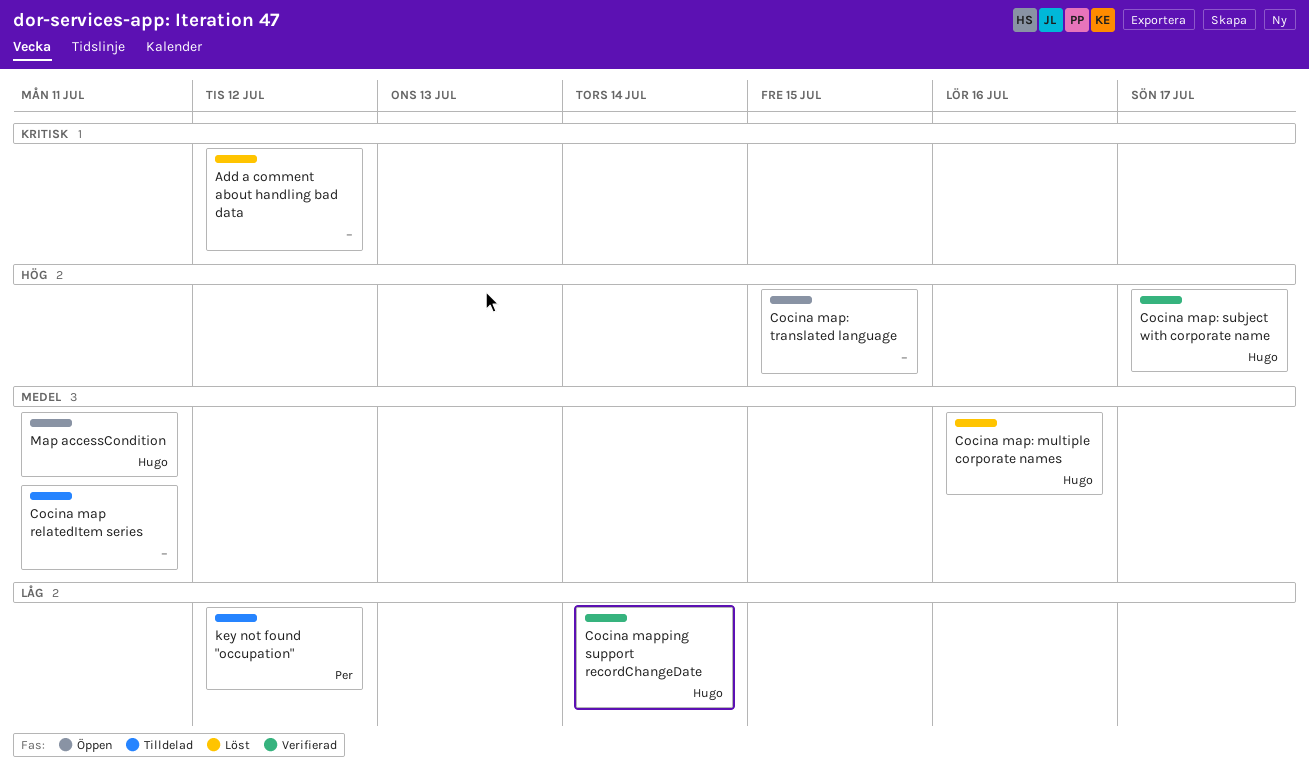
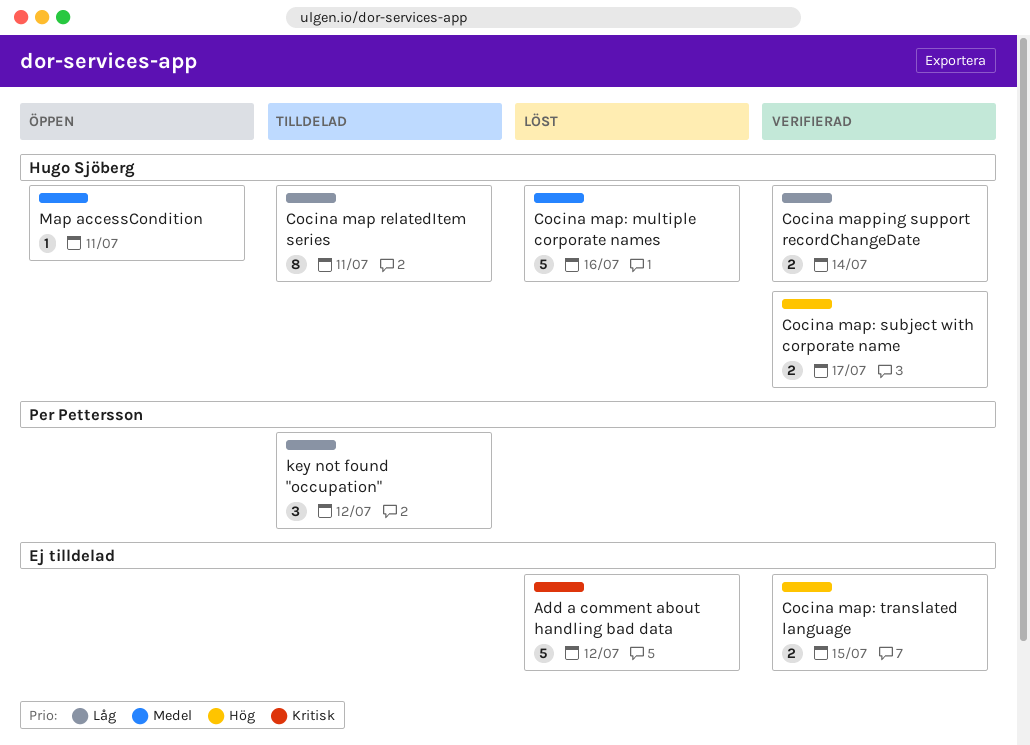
Cocina map relatedItem series, owner: none -> Hugo Sjöberg
Cocina map relatedItem series, priority: Medel -> Låg
Cocina map: translated language, status: Öppen -> Verifierad

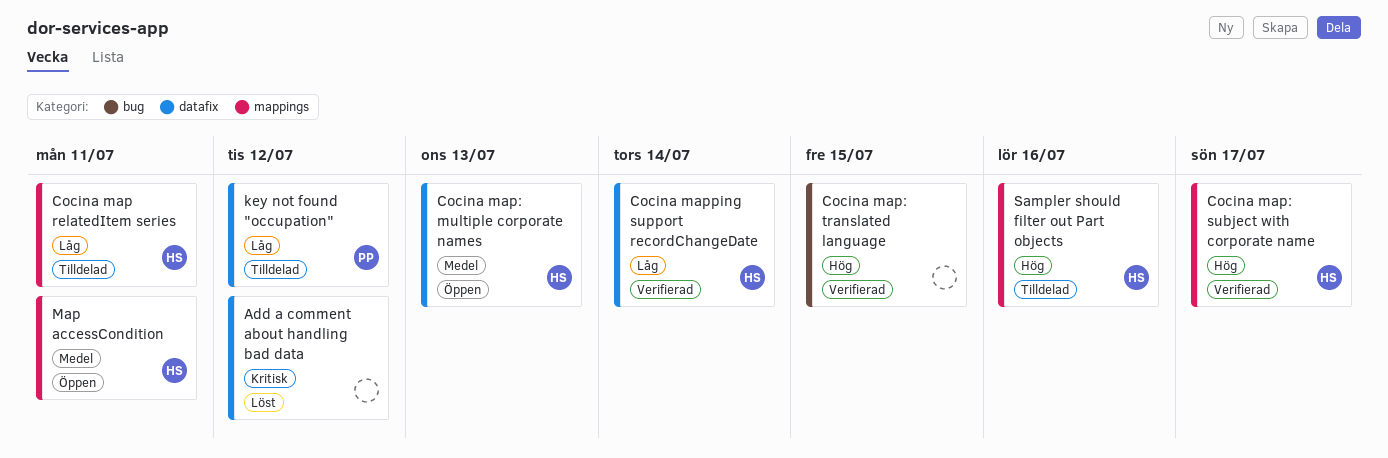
Cocina map: multiple corporate names, status: Löst -> Öppen
Cocina map: multiple corporate names, due: Jul 16 -> Jul 13
Sampler should filter out Part objects: none -> present

